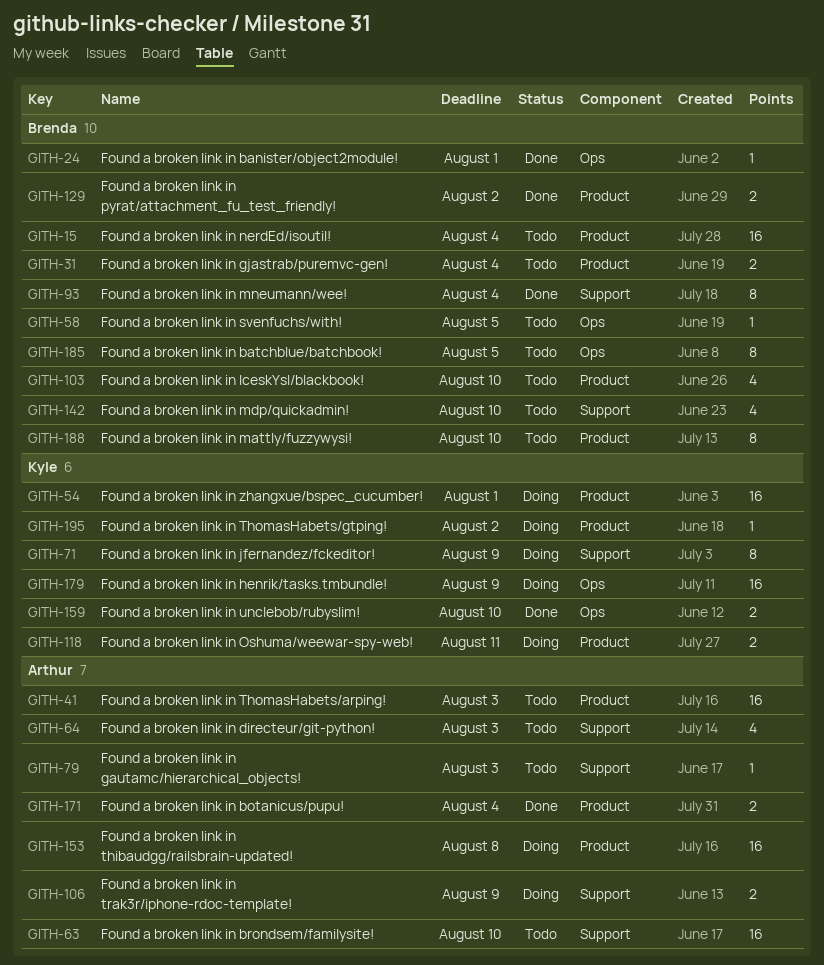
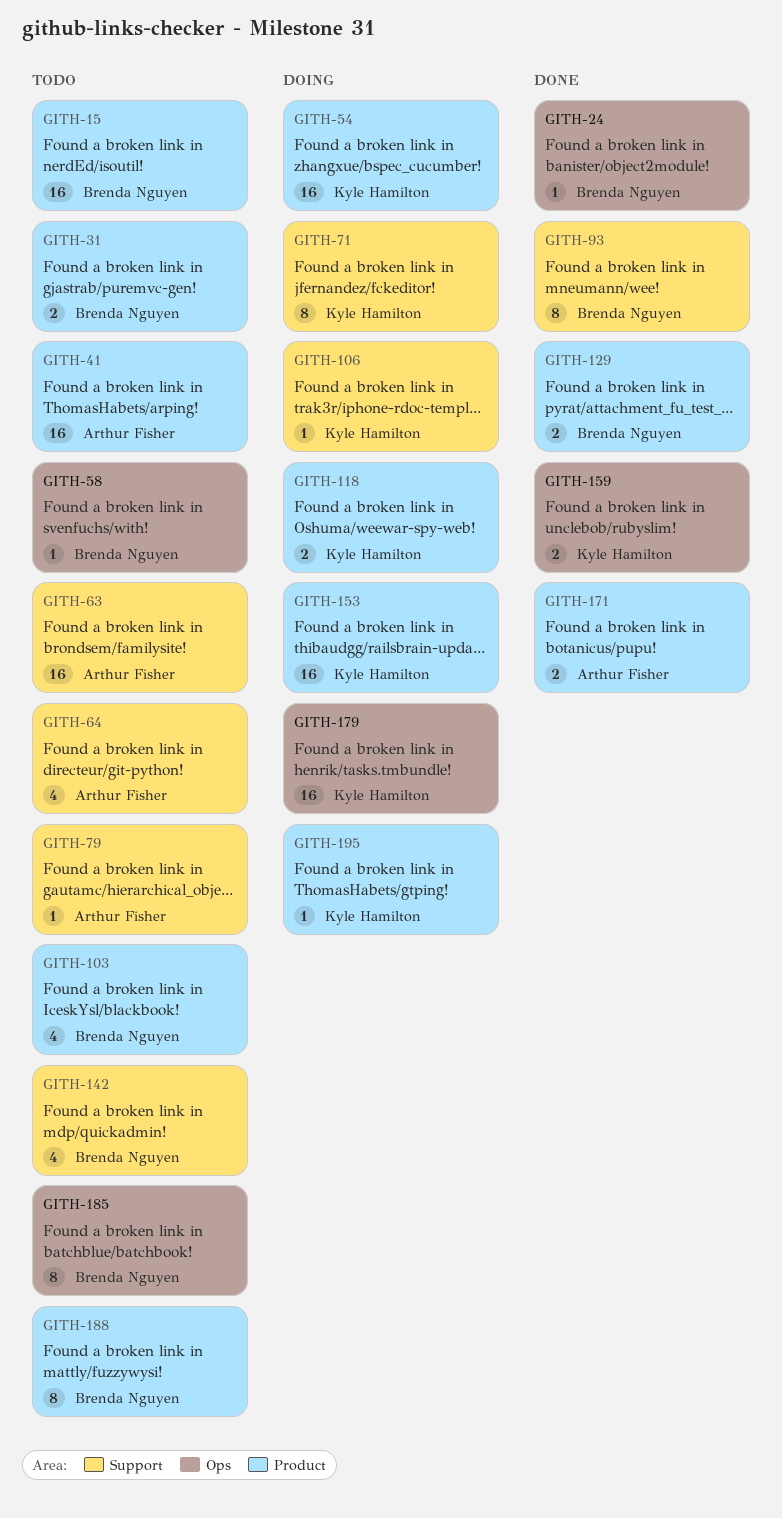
GITH-106, owner: Arthur Fisher -> Kyle Hamilton
GITH-106, estimate: 2 -> 1
GITH-153, owner: Arthur Fisher -> Kyle Hamilton

